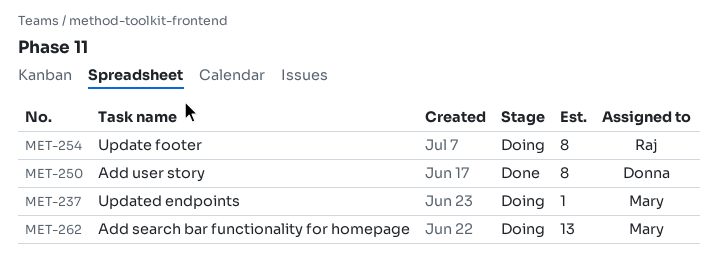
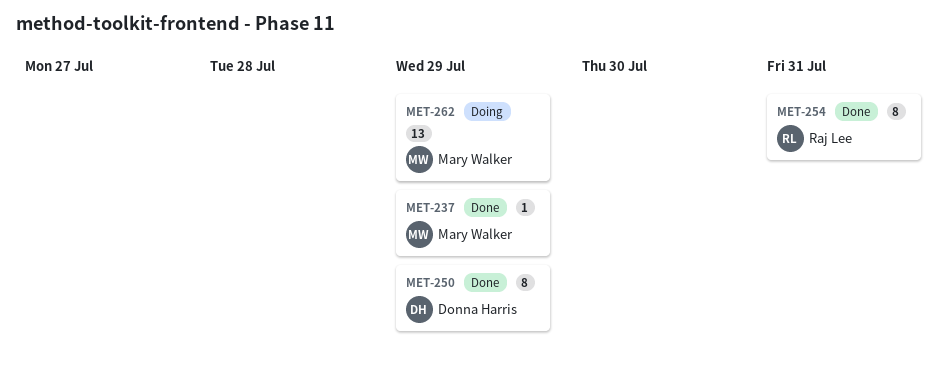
MET-237, status: Doing -> Done
MET-254, status: Doing -> Done

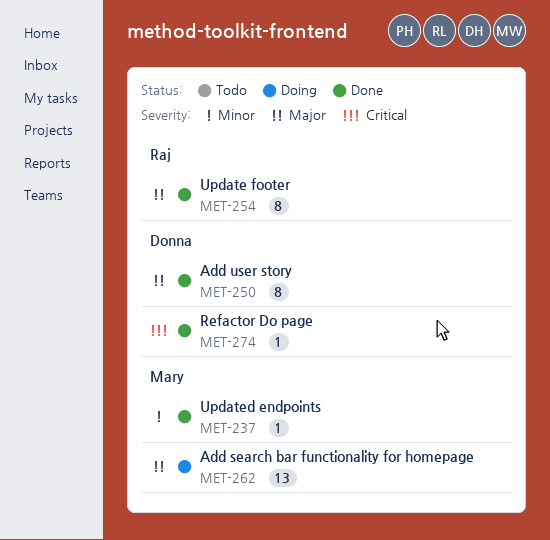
MET-274: none -> present

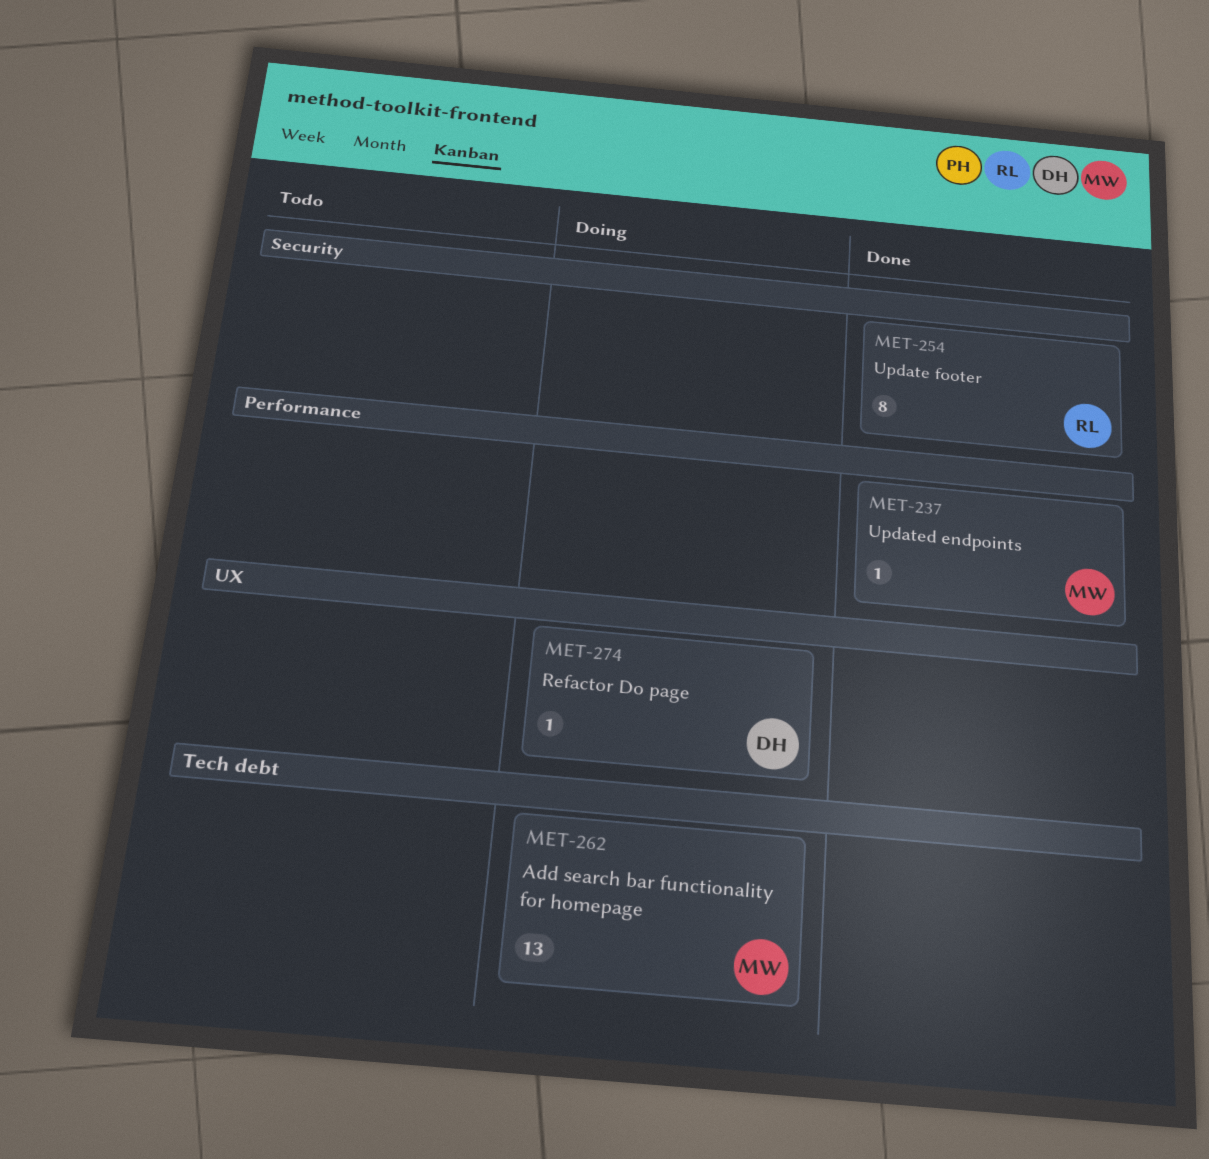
MET-250: present -> none
MET-274, status: Done -> Doing

